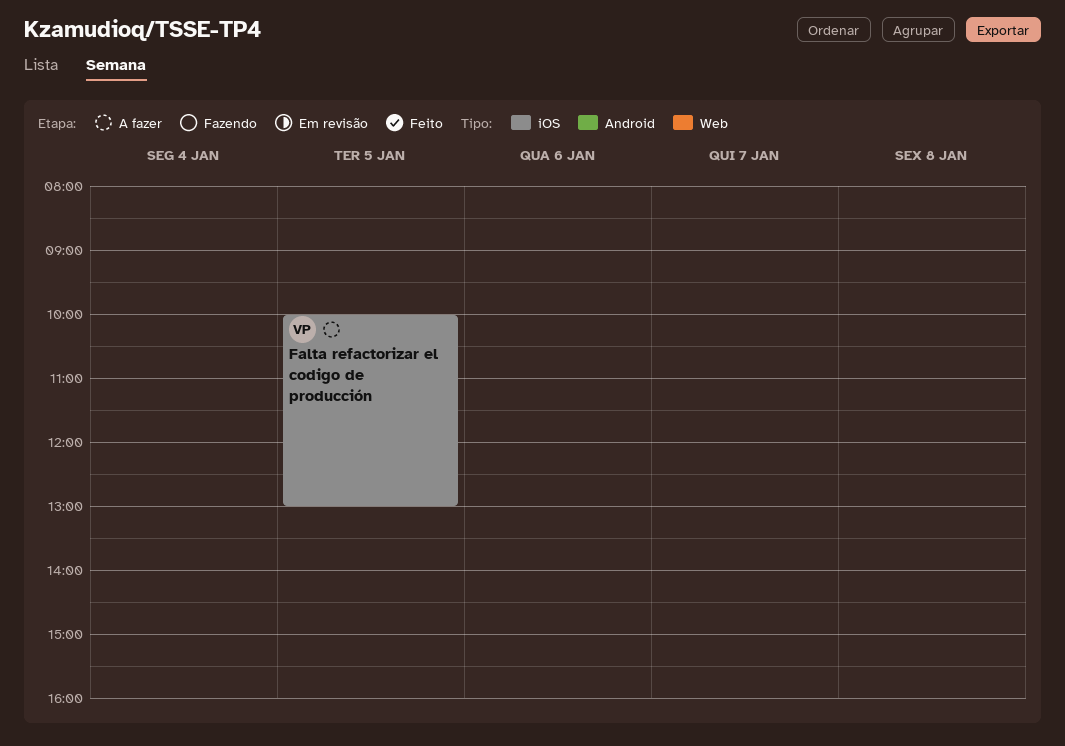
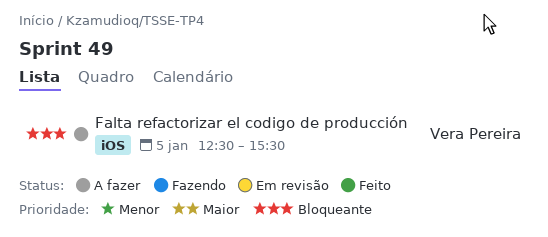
Falta refactorizar el codigo de producción, begins: 10:00 -> 12:30
Falta refactorizar el codigo de producción, ends: 13:00 -> 15:30

